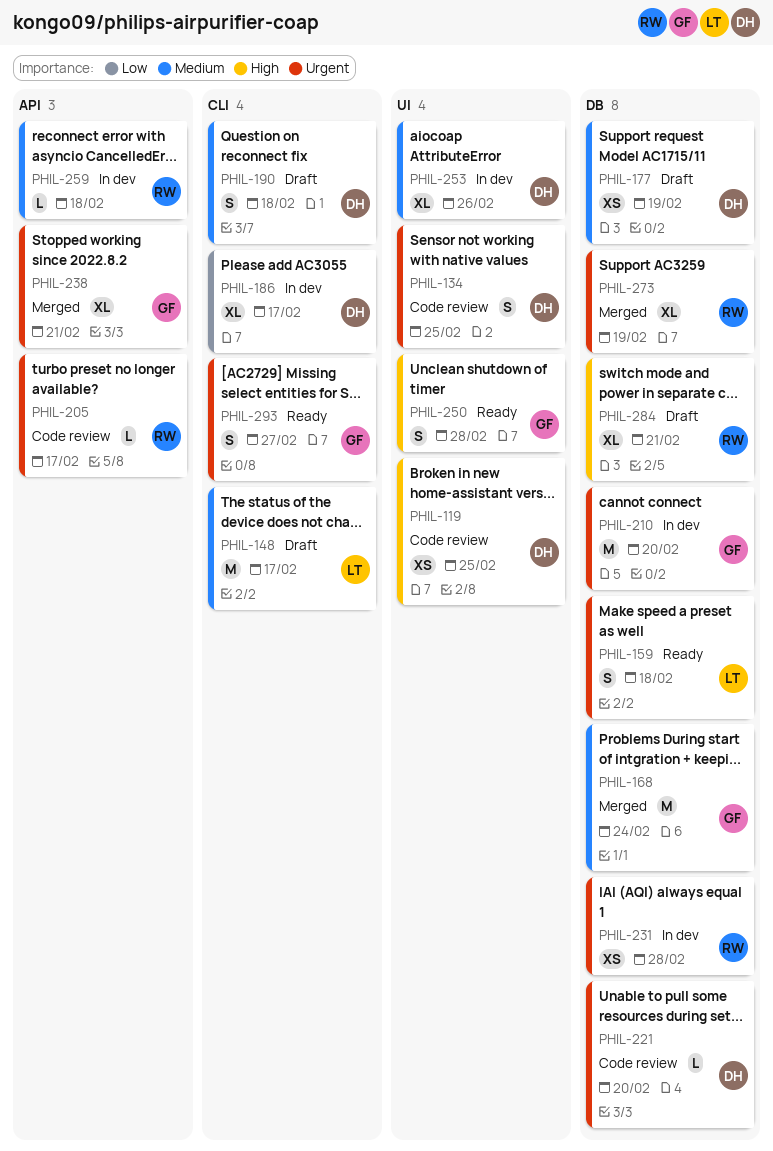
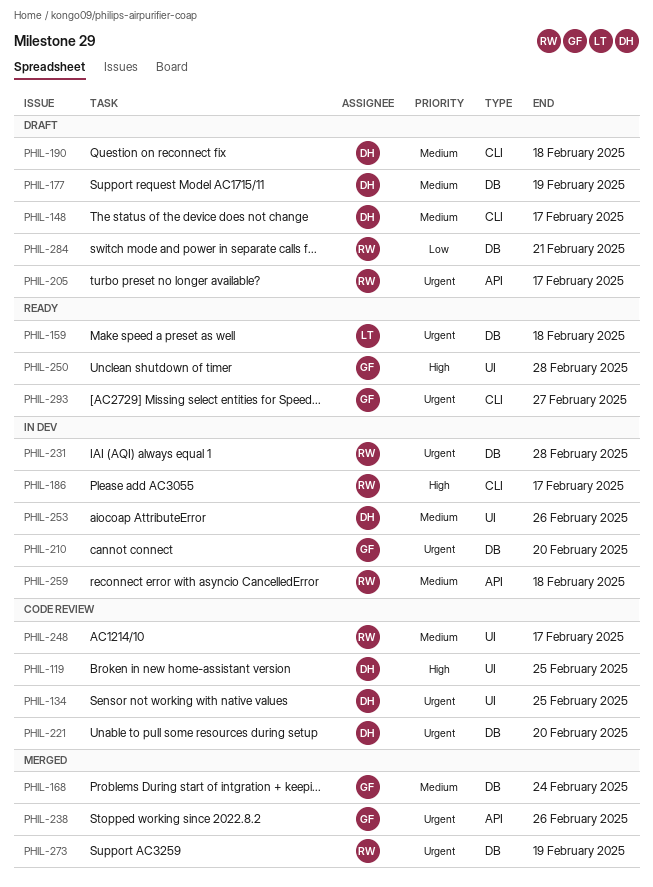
PHIL-148, owner: LT -> DH
PHIL-186, owner: DH -> RW
PHIL-186, priority: Low -> High
PHIL-205, status: Code review -> Draft
PHIL-238, due: Feb 21 -> Feb 26
PHIL-248: none -> present
PHIL-284, priority: High -> Low

